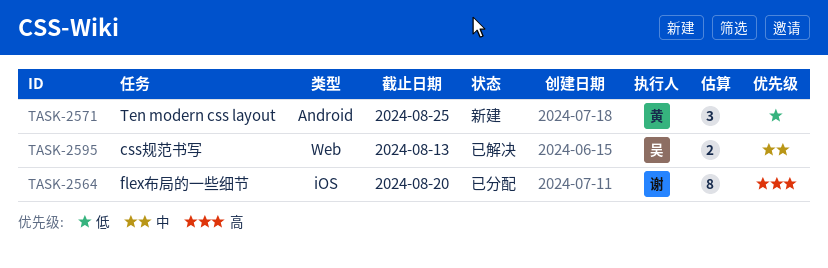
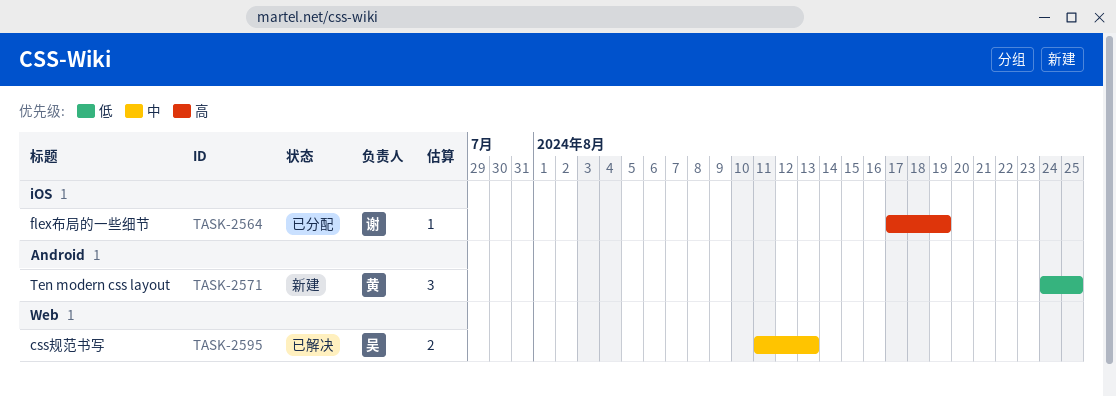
TASK-2564, estimate: 8 -> 1
TASK-2564, due: Aug 20 -> Aug 19

